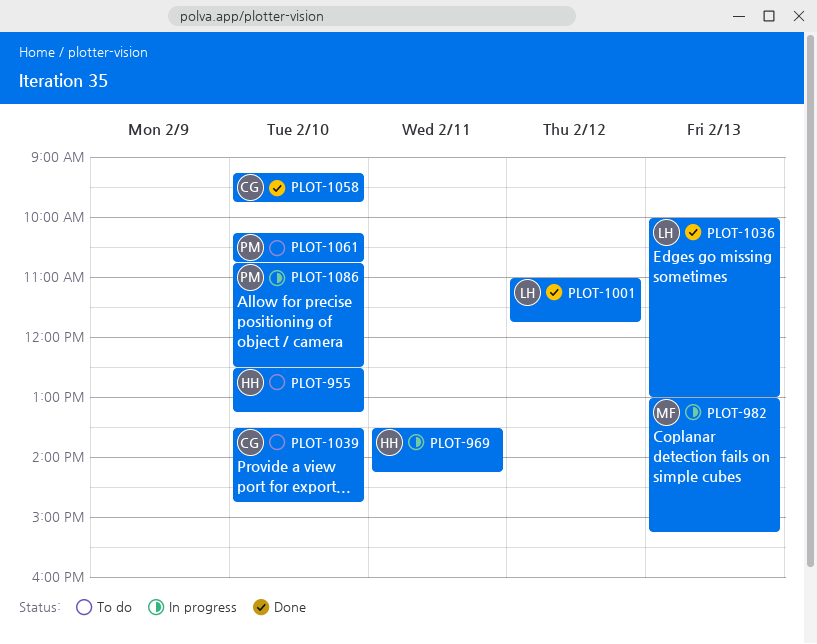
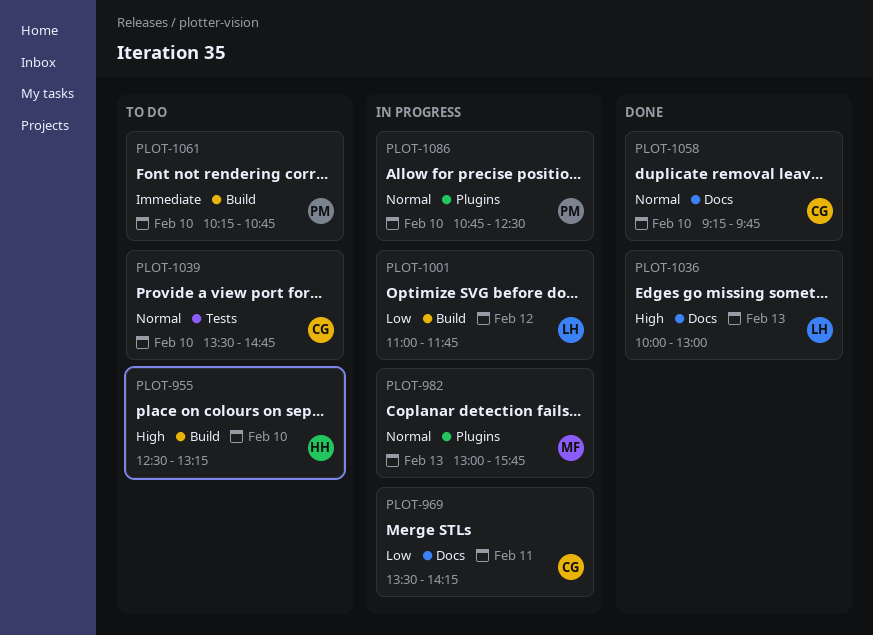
PLOT-969, owner: HH -> CG
PLOT-982, ends: 15:15 -> 15:45
PLOT-1001, status: Done -> In progress

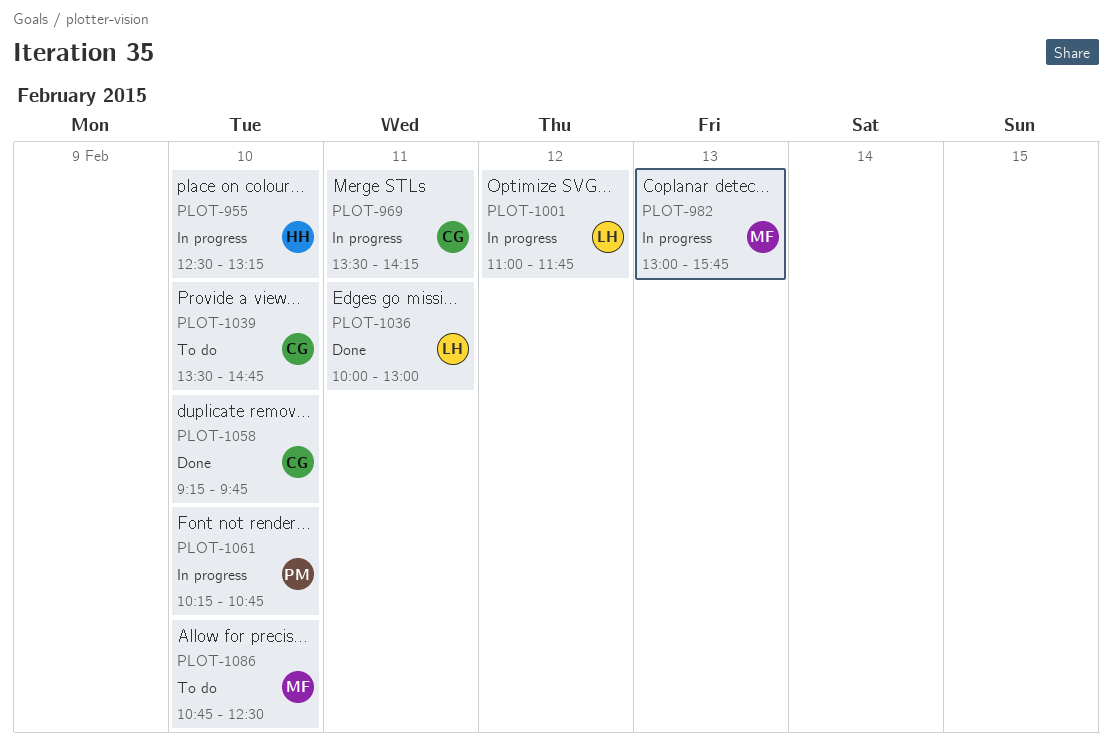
PLOT-955, status: To do -> In progress
PLOT-1036, day: Feb 13 -> Feb 11
PLOT-1061, status: To do -> In progress
PLOT-1086, status: In progress -> To do
PLOT-1086, owner: PM -> MF

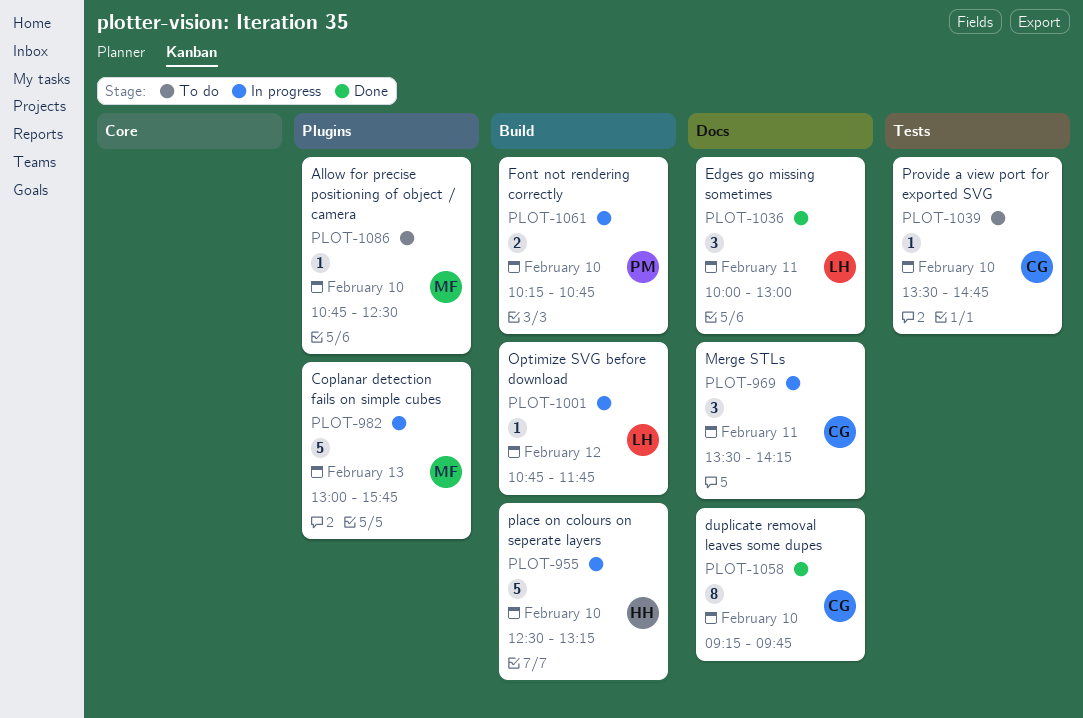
PLOT-1001, begins: 11:00 -> 10:45

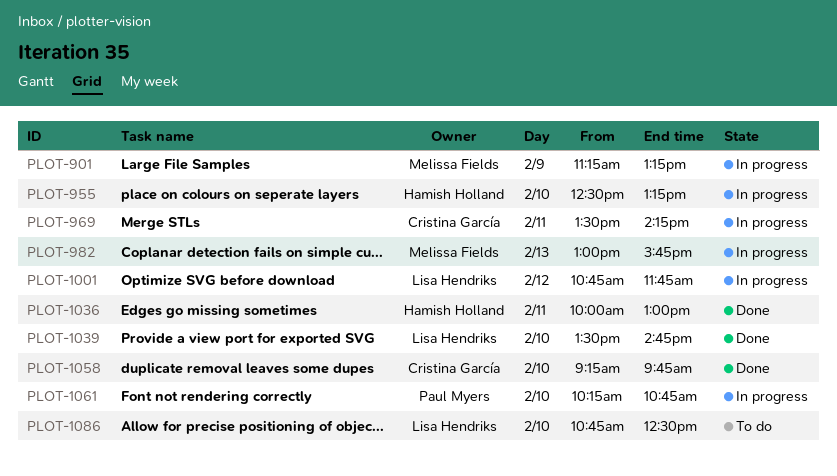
PLOT-901: none -> present
PLOT-1036, owner: Lisa Hendriks -> Hamish Holland
PLOT-1039, status: To do -> Done
PLOT-1039, owner: Cristina García -> Lisa Hendriks
PLOT-1086, owner: Melissa Fields -> Lisa Hendriks

